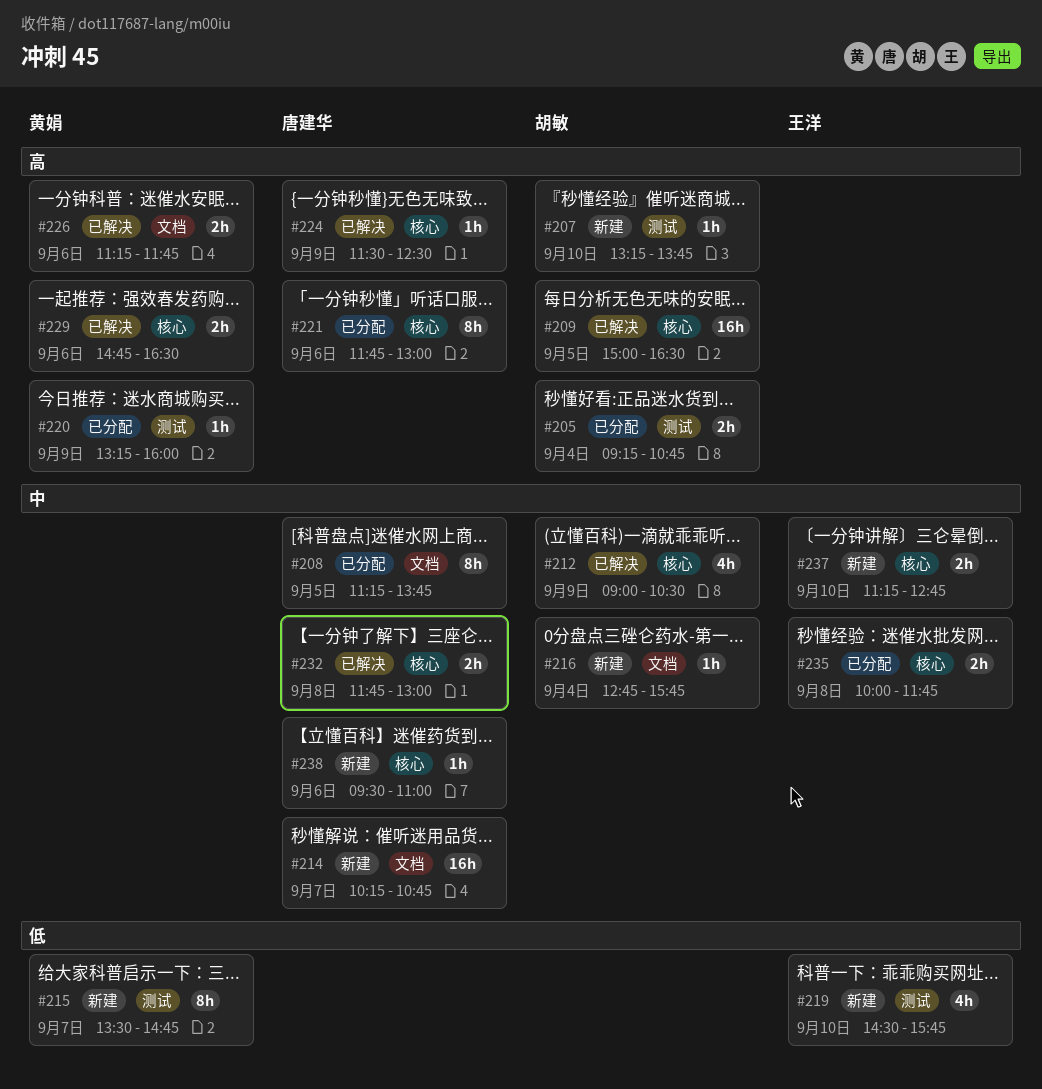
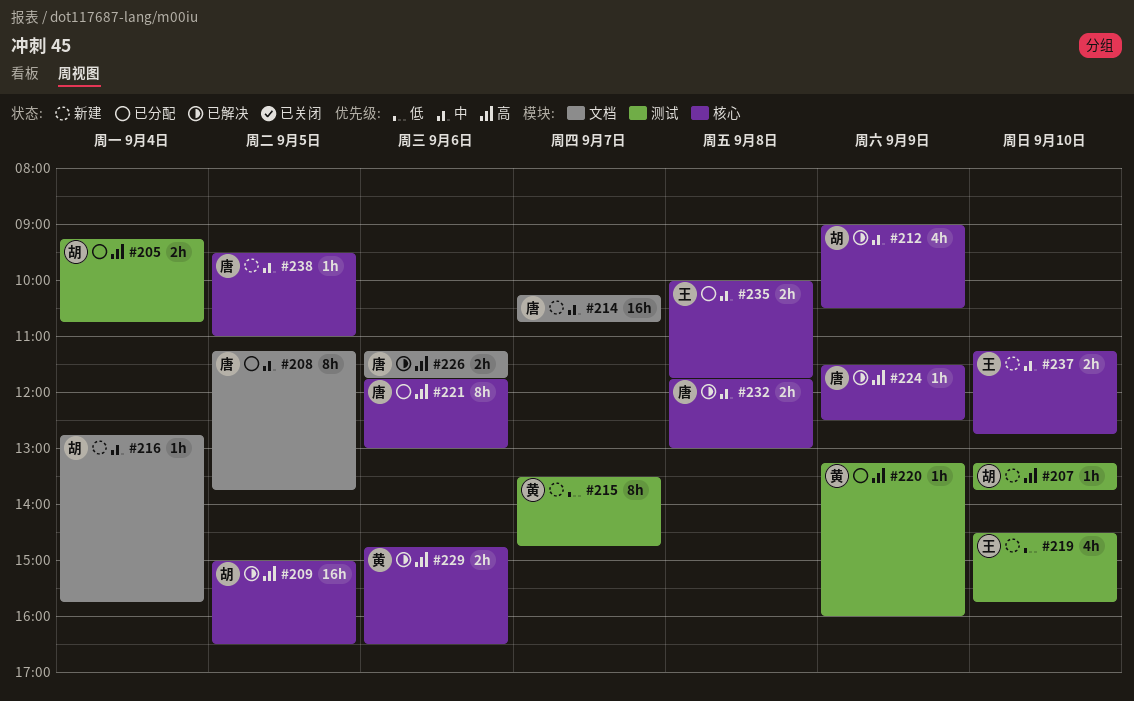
#226, owner: 黄娟 -> 唐建华
#238, day: Sep 6 -> Sep 5

